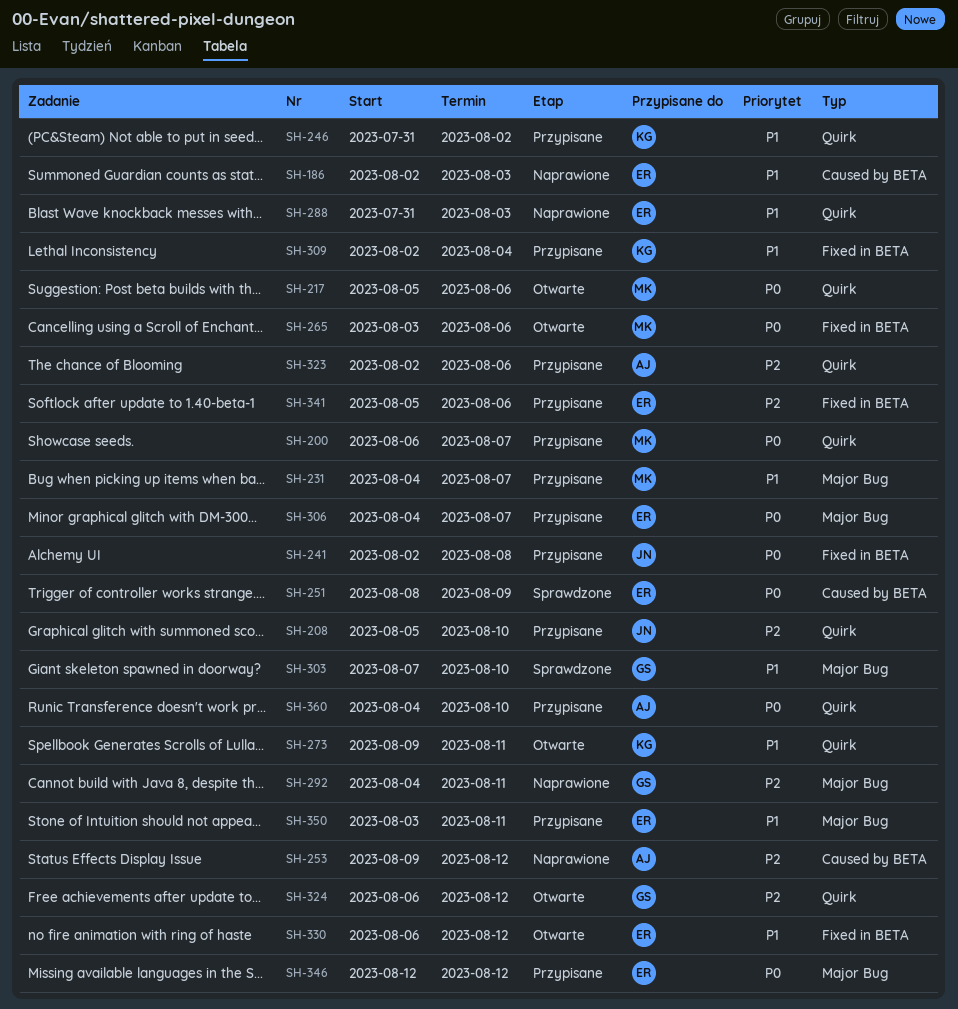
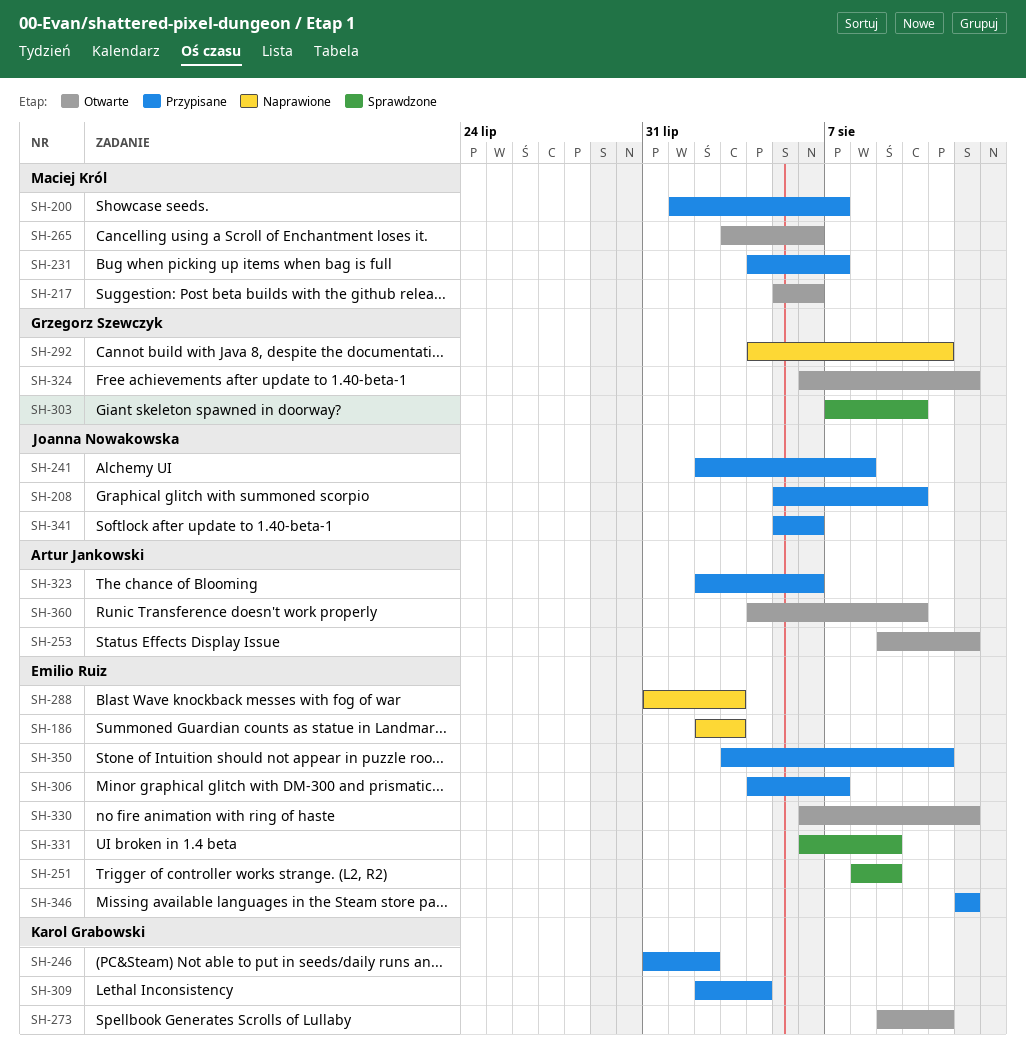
SH-200, start: Aug 6 -> Aug 1
SH-253, status: Naprawione -> Otwarte
SH-331: none -> present
SH-341, owner: Emilio Ruiz -> Joanna Nowakowska
SH-360, status: Przypisane -> Otwarte

